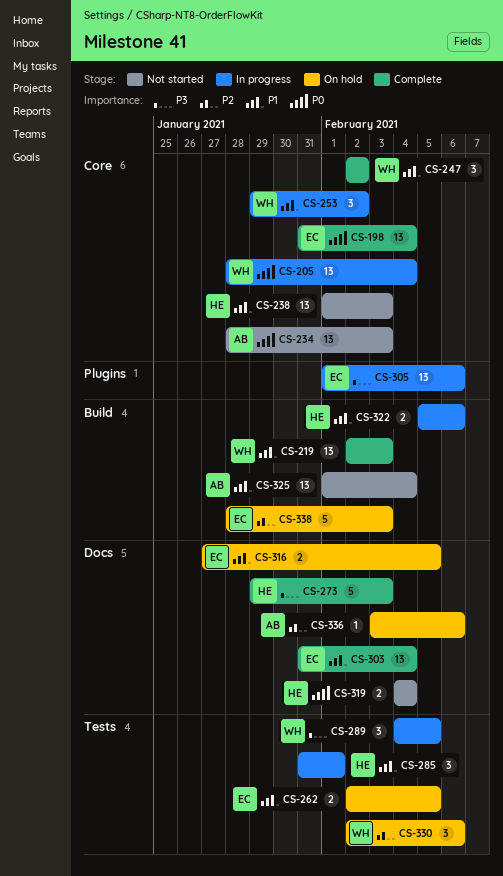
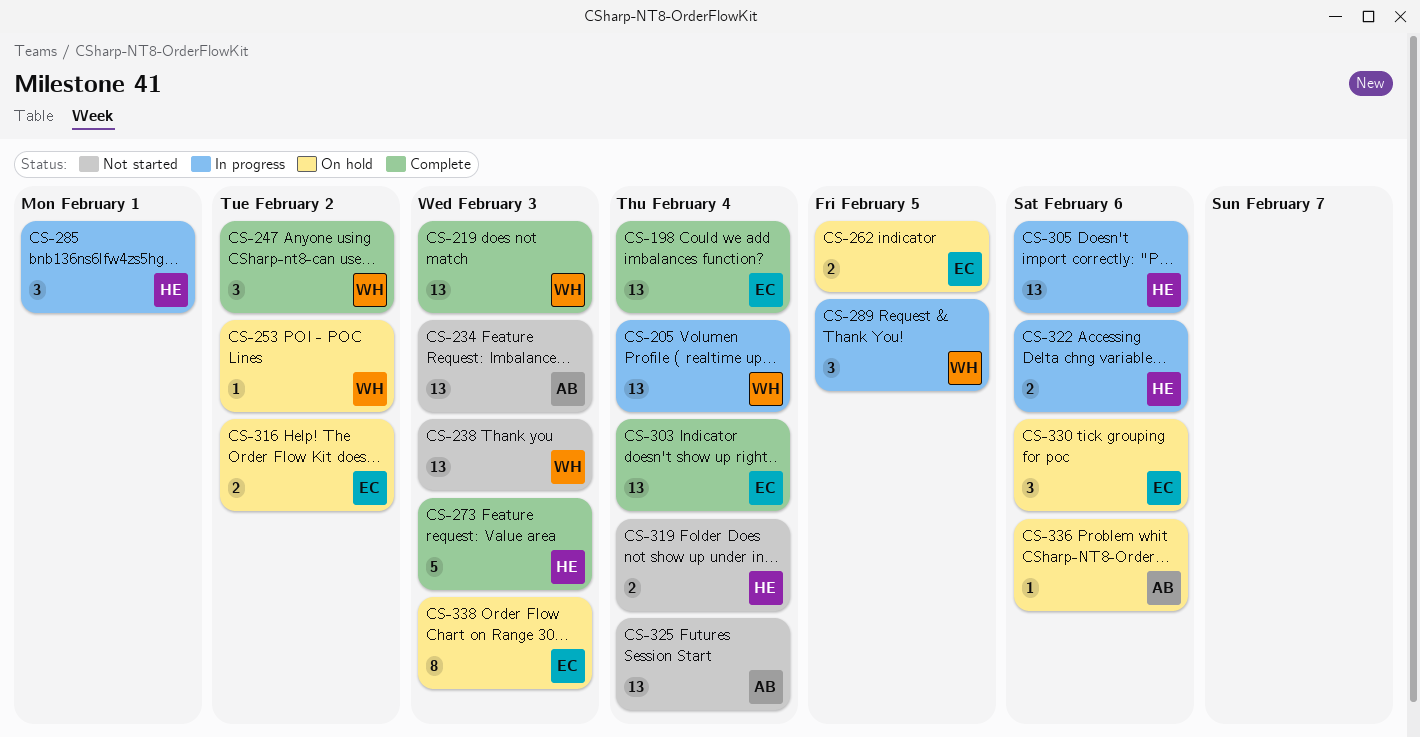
CS-238, owner: HE -> WH
CS-253, status: In progress -> On hold
CS-253, estimate: 3 -> 1
CS-305, owner: EC -> HE
CS-316, due: Feb 5 -> Feb 2
CS-330, owner: WH -> EC
CS-338, estimate: 5 -> 8

